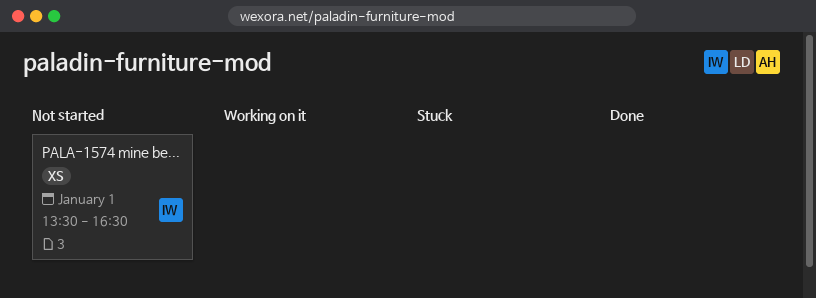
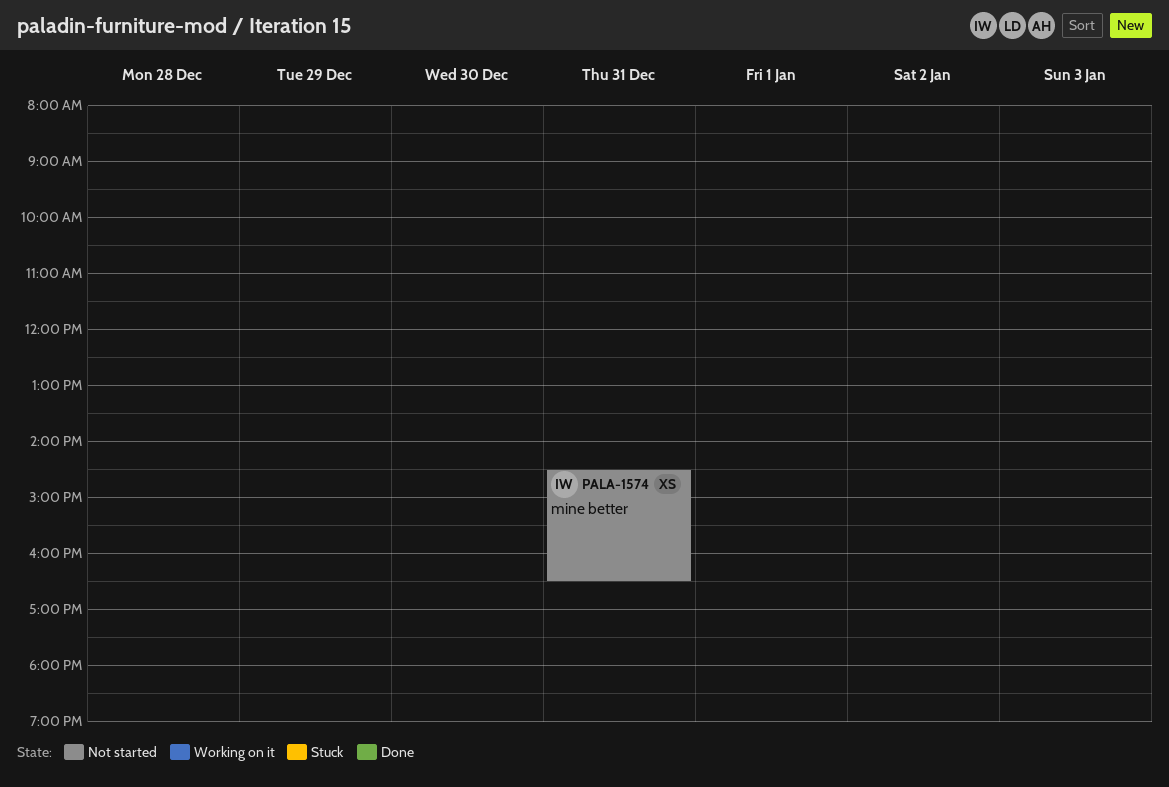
PALA-1574, day: Jan 1 -> Dec 31
PALA-1574, begins: 13:30 -> 14:30

